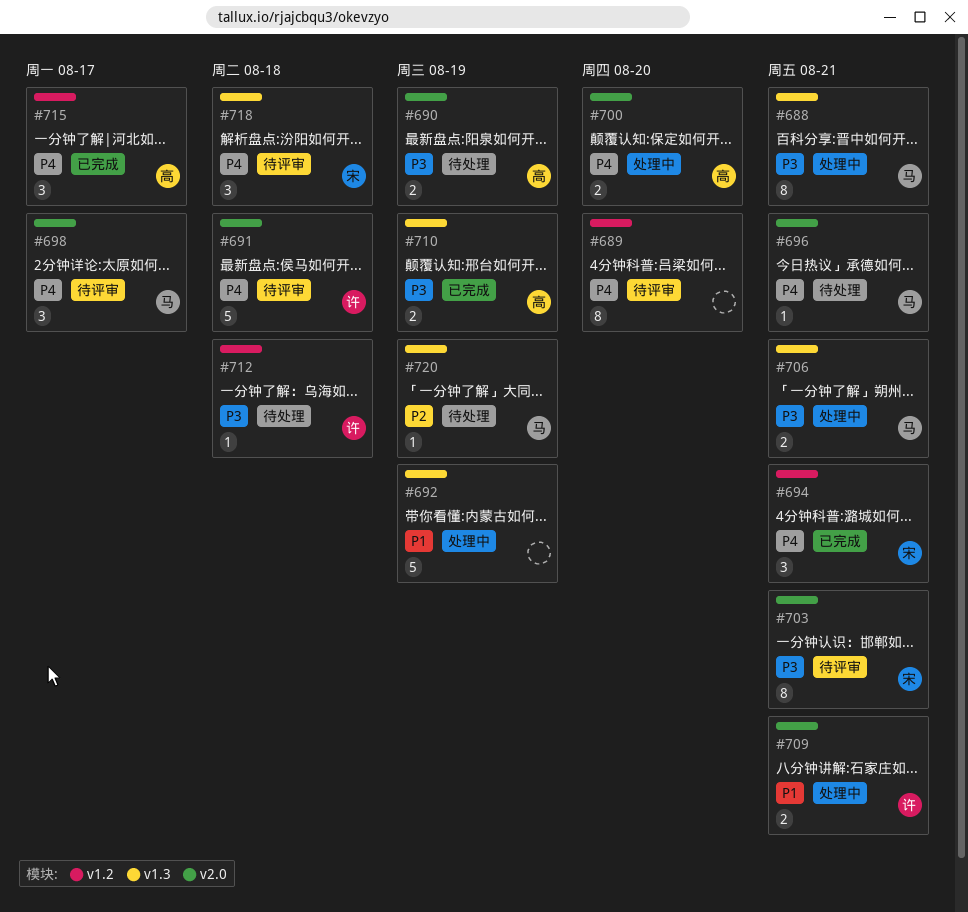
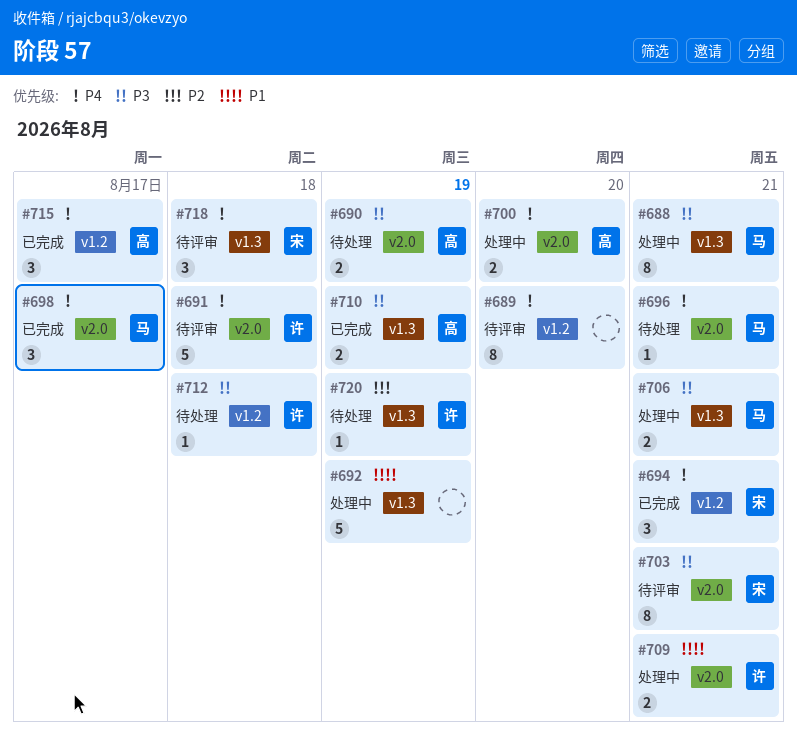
#698, status: 待评审 -> 已完成
#720, owner: 马 -> 许

